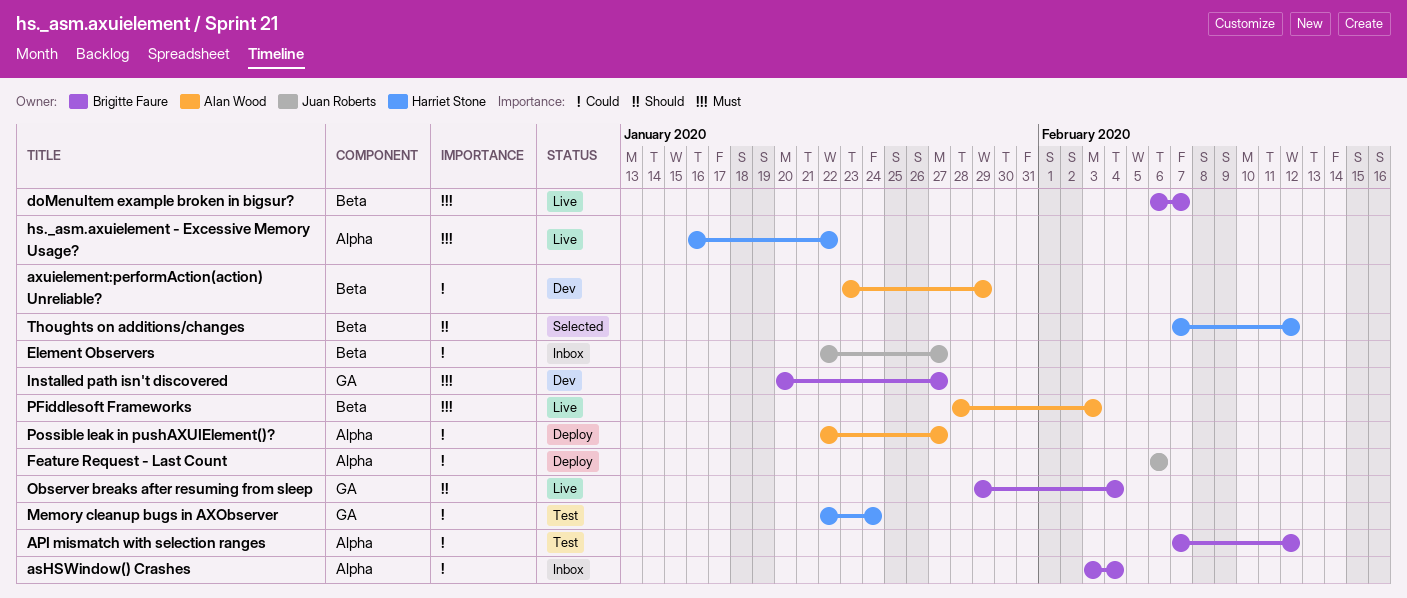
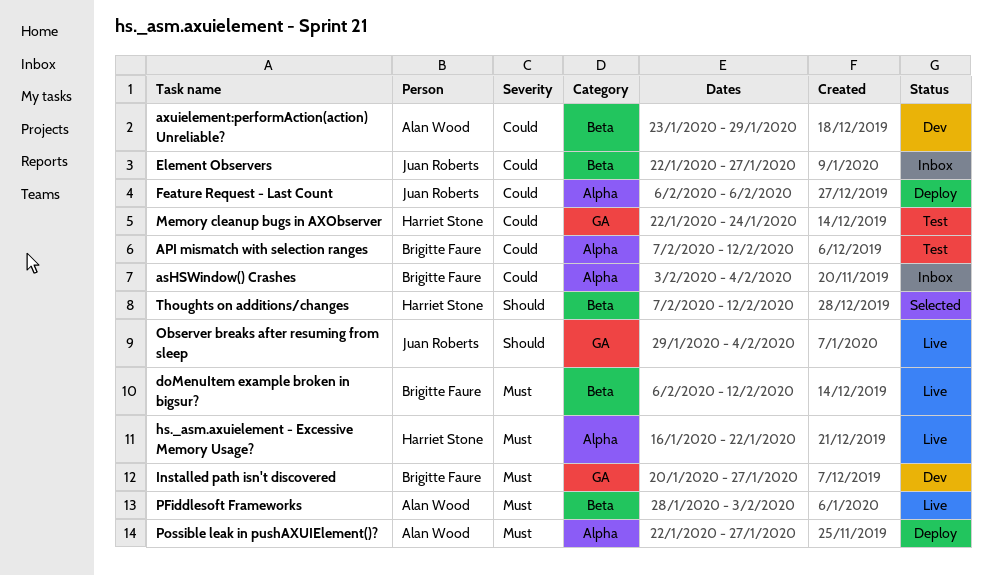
doMenuItem example broken in bigsur?, due: Feb 7 -> Feb 12
Observer breaks after resuming from sleep, owner: Brigitte Faure -> Juan Roberts
Possible leak in pushAXUIElement()?, priority: Could -> Must

